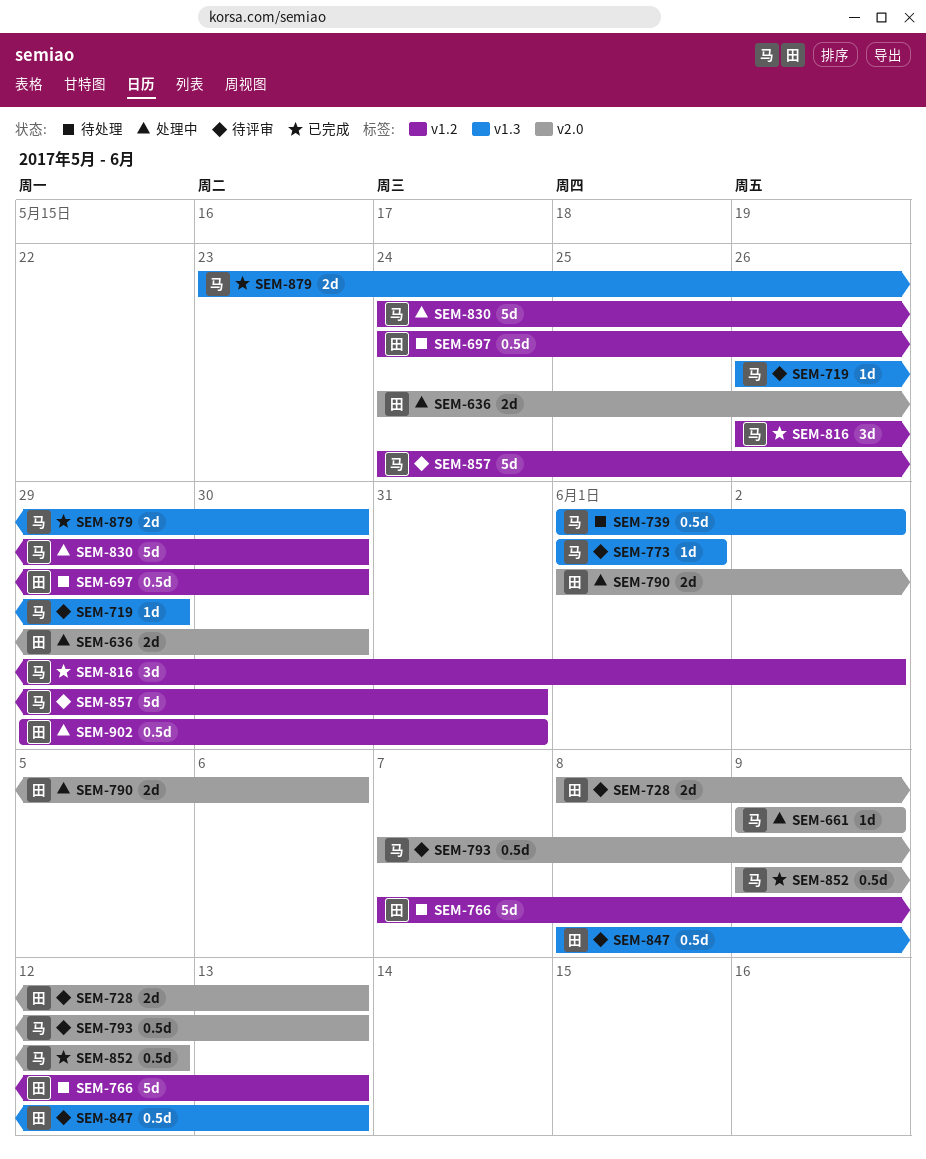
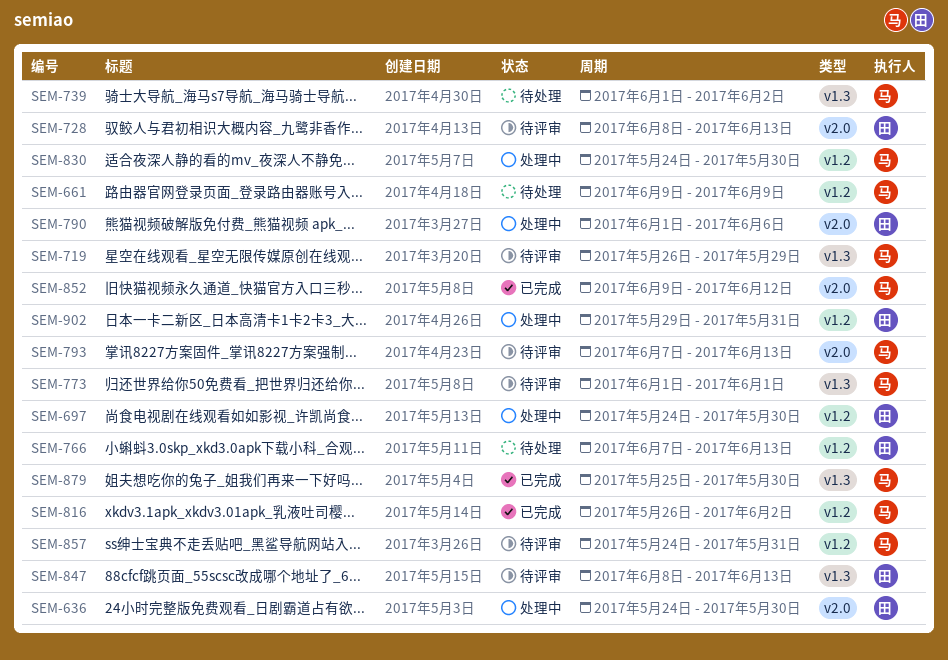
SEM-661, status: 处理中 -> 待处理
SEM-661, label: v2.0 -> v1.2
SEM-697, status: 待处理 -> 处理中
SEM-879, start: May 23 -> May 25

